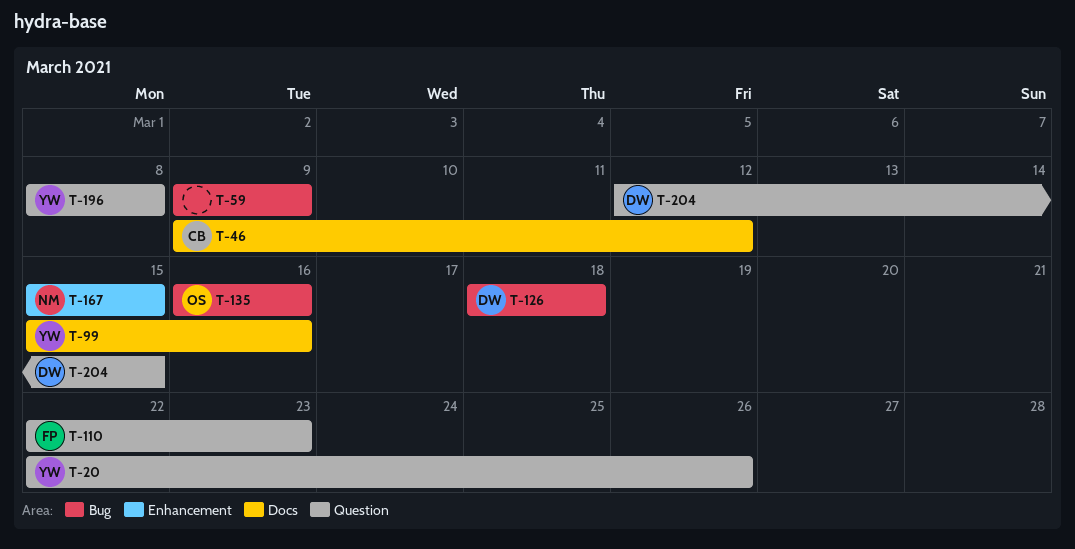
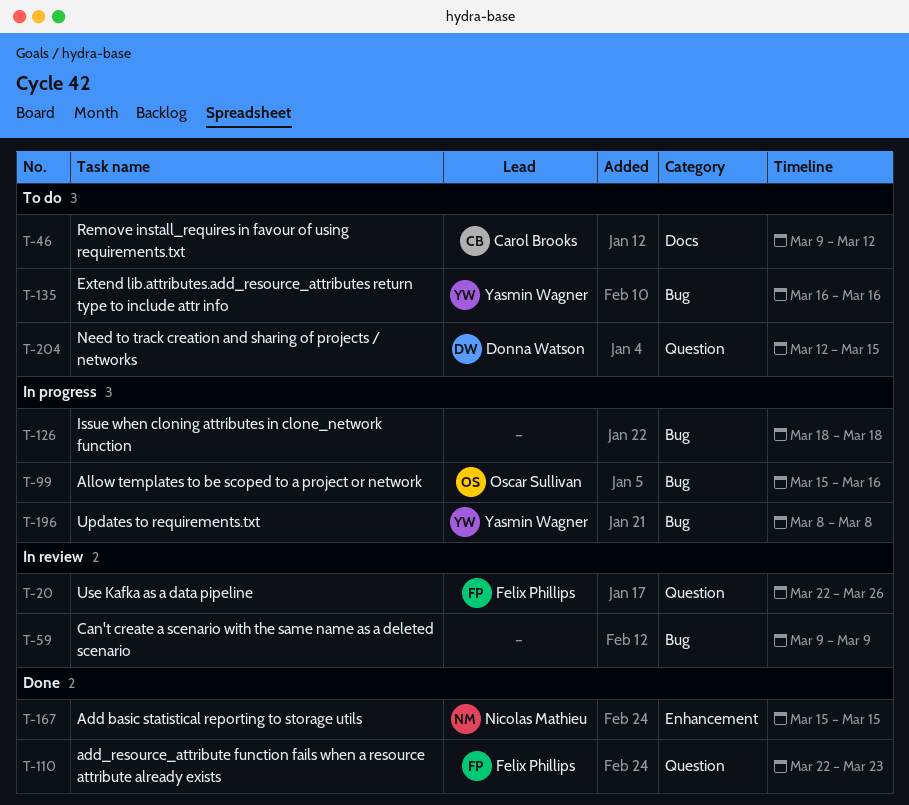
T-20, owner: Yasmin Wagner -> Felix Phillips
T-99, owner: Yasmin Wagner -> Oscar Sullivan
T-99, label: Docs -> Bug
T-126, owner: Donna Watson -> none
T-135, owner: Oscar Sullivan -> Yasmin Wagner
T-196, label: Question -> Bug

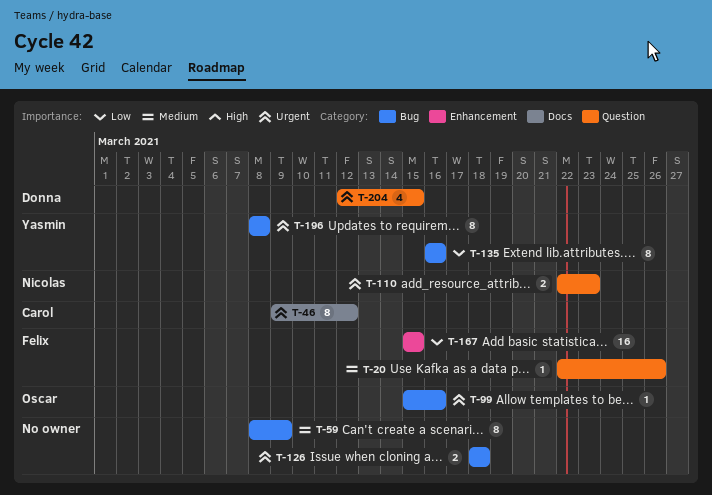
T-59, start: Mar 9 -> Mar 8
T-110, owner: Felix Phillips -> Nicolas Mathieu
T-167, owner: Nicolas Mathieu -> Felix Phillips

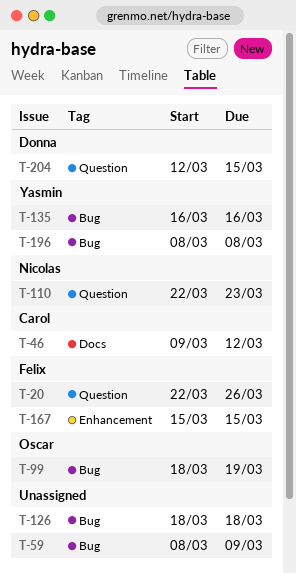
T-99, start: Mar 15 -> Mar 18
T-99, due: Mar 16 -> Mar 19

